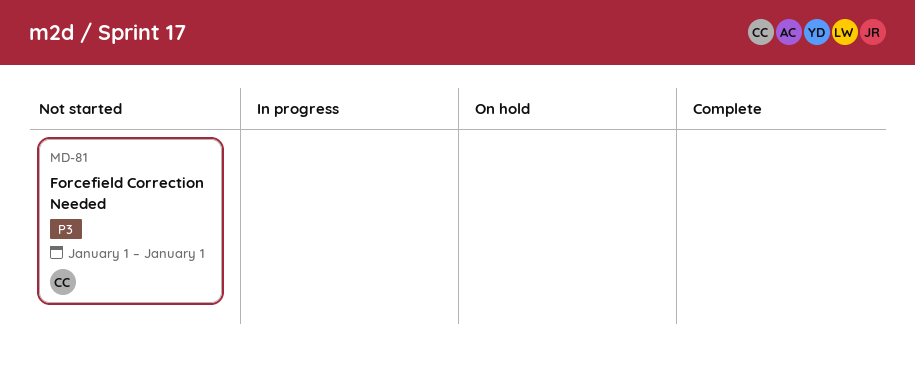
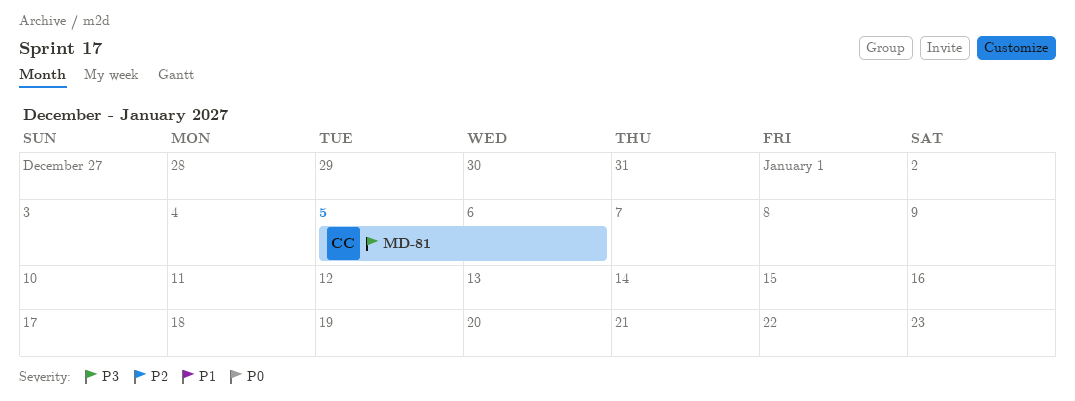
MD-81, start: Jan 1 -> Jan 5
MD-81, due: Jan 1 -> Jan 6

